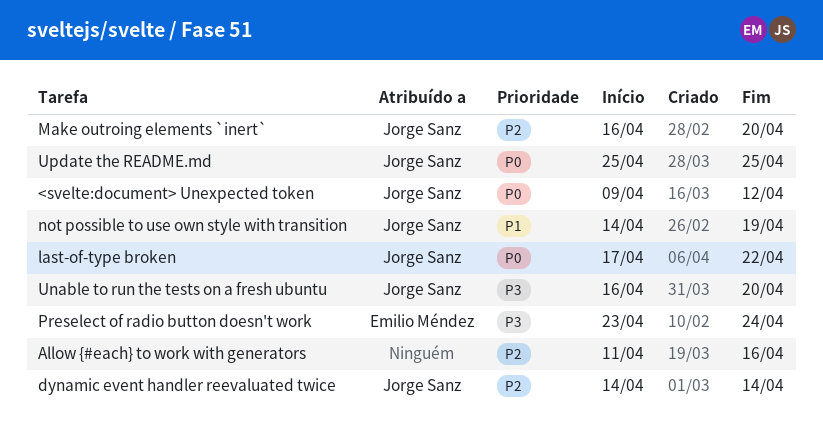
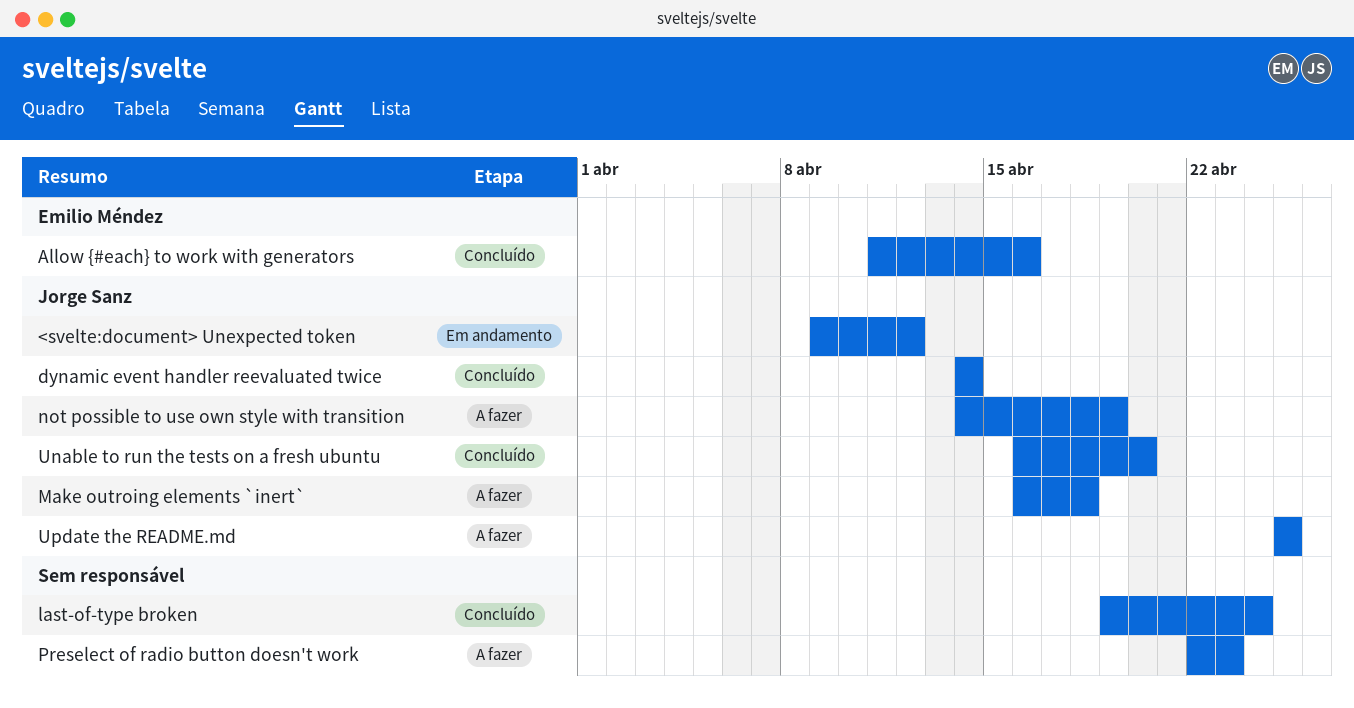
Allow {#each} to work with generators, owner: none -> Emilio Méndez
last-of-type broken, owner: Jorge Sanz -> none
last-of-type broken, start: Apr 17 -> Apr 19
last-of-type broken, due: Apr 22 -> Apr 24
Make outroing elements `inert`, due: Apr 20 -> Apr 18
Preselect of radio button doesn't work, owner: Emilio Méndez -> none
Preselect of radio button doesn't work, start: Apr 23 -> Apr 22
Preselect of radio button doesn't work, due: Apr 24 -> Apr 23

